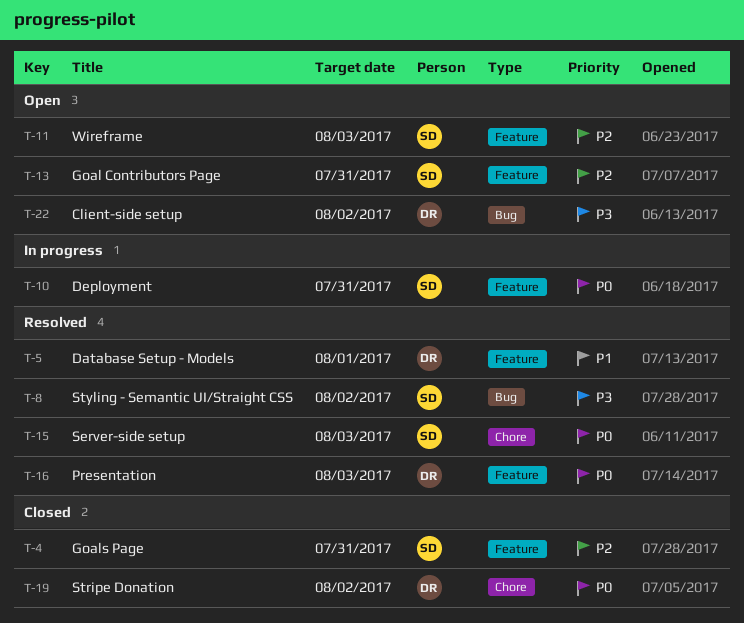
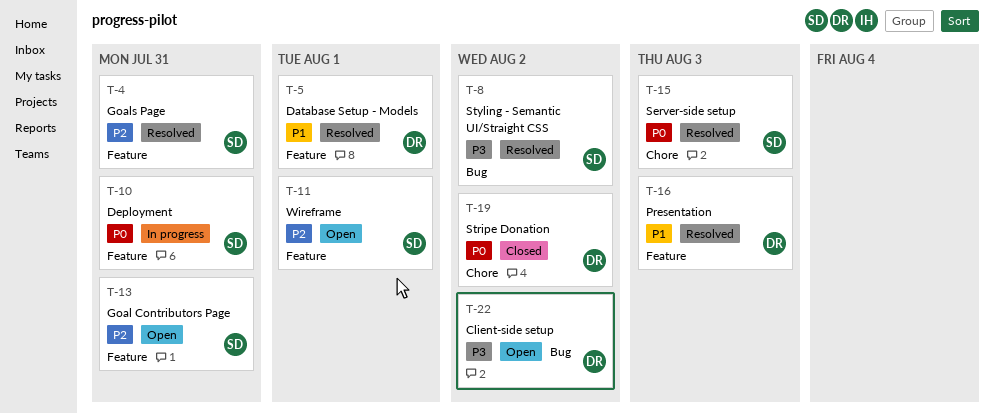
T-4, status: Closed -> Resolved
T-11, due: Aug 3 -> Aug 1
T-16, priority: P0 -> P1

